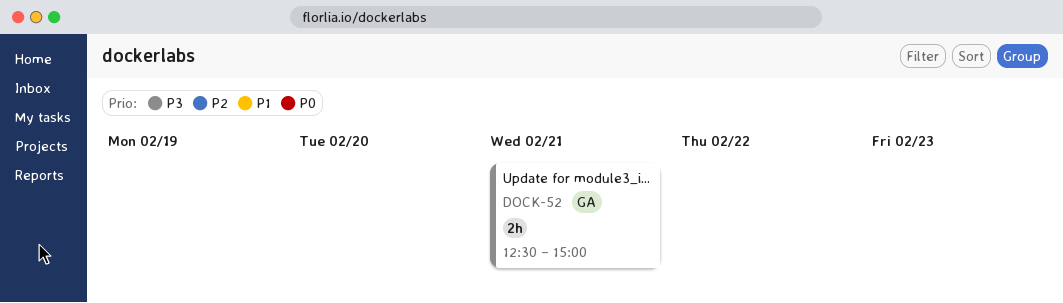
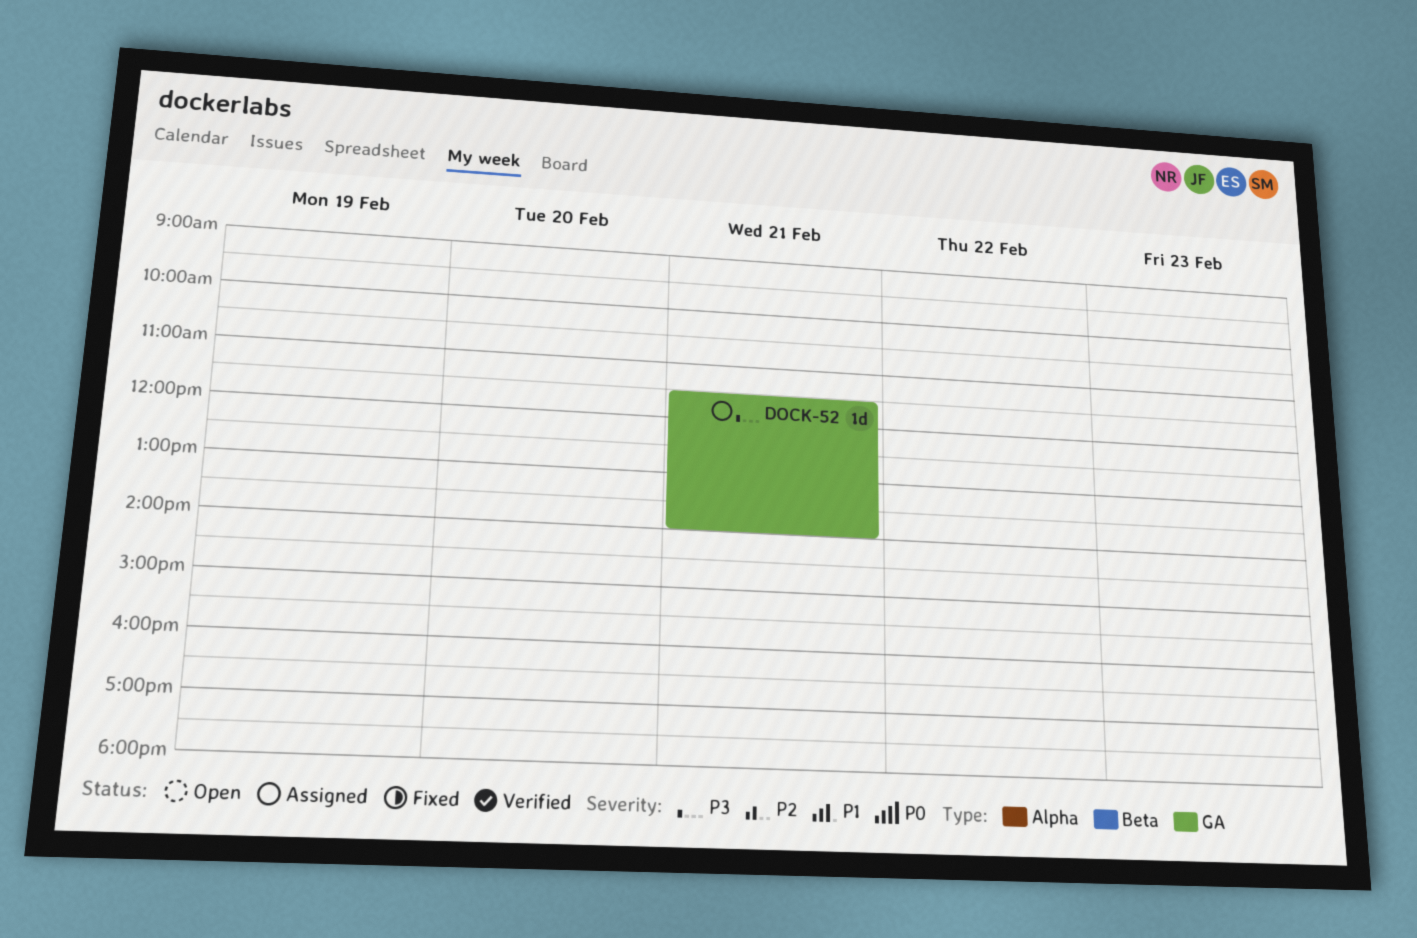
DOCK-52, estimate: 2h -> 1d
DOCK-52, begins: 12:30 -> 11:30
DOCK-52, ends: 15:00 -> 14:00

